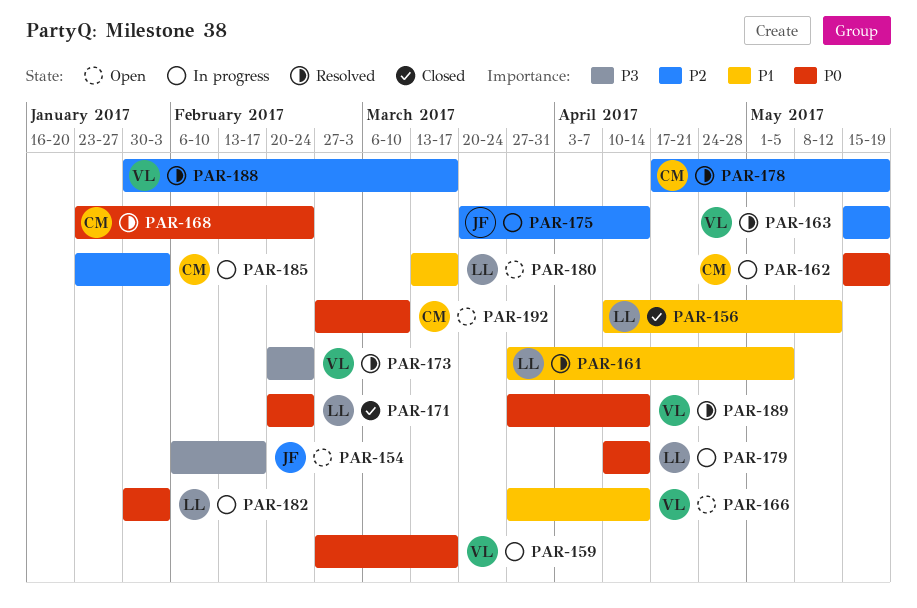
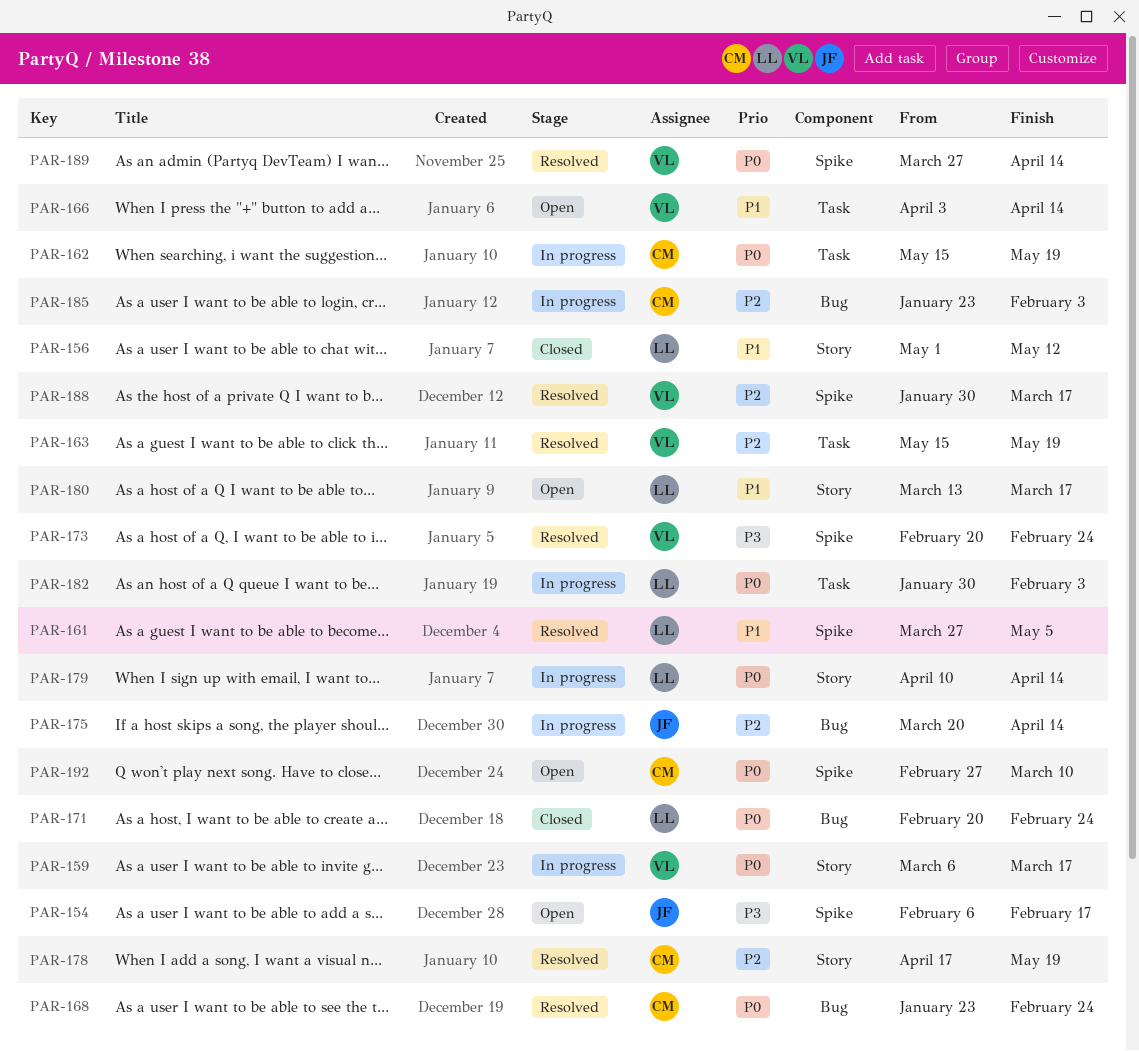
PAR-156, start: Apr 10 -> May 1
PAR-159, start: Feb 27 -> Mar 6
PAR-166, start: Mar 27 -> Apr 3

